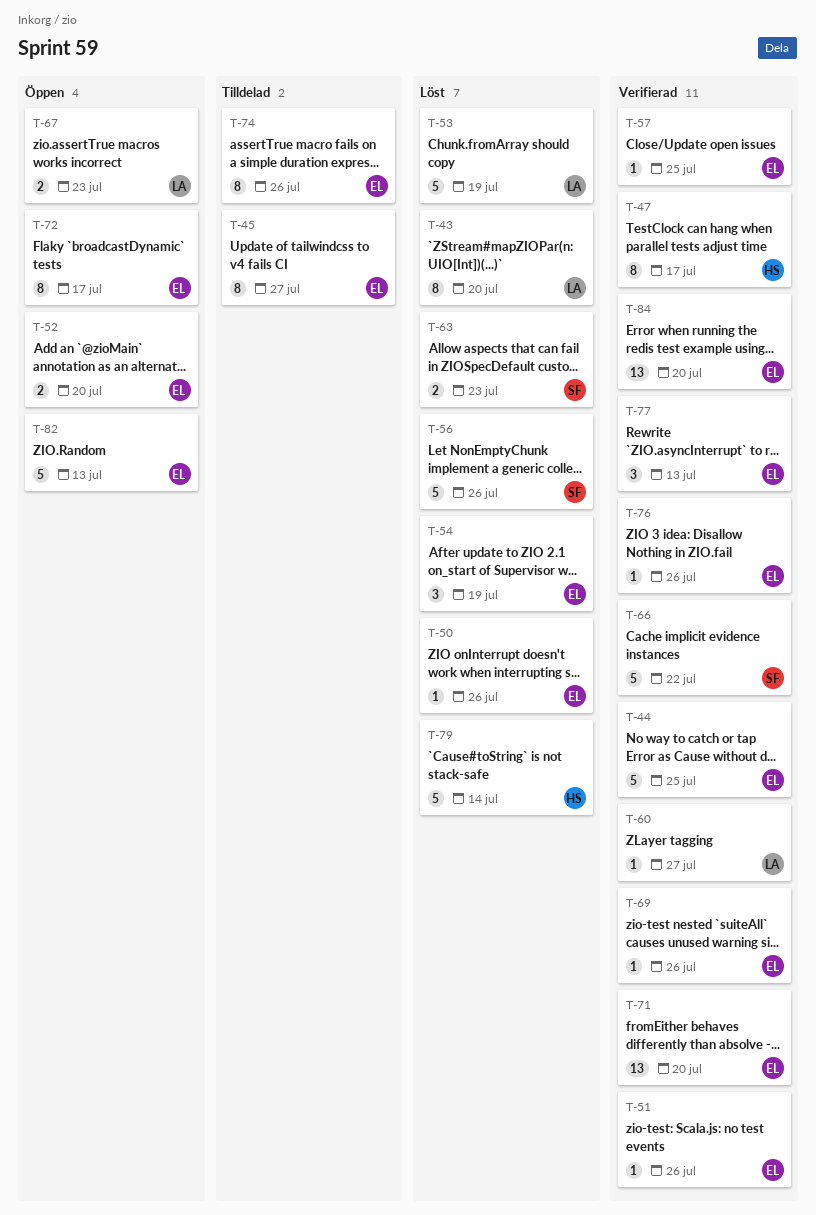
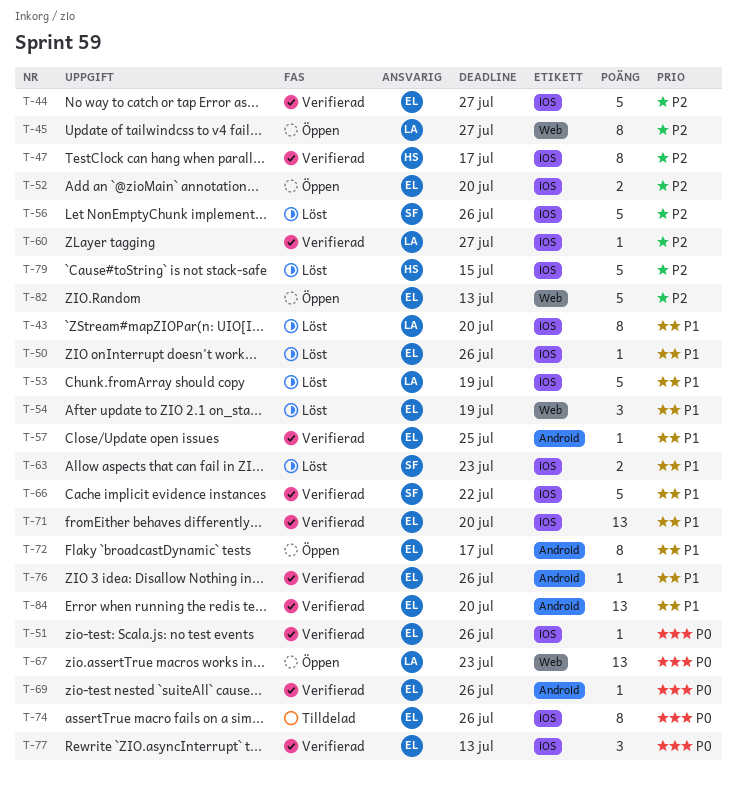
T-44, due: Jul 25 -> Jul 27
T-45, status: Tilldelad -> Öppen
T-45, owner: EL -> LA
T-67, estimate: 2 -> 13
T-79, due: Jul 14 -> Jul 15

